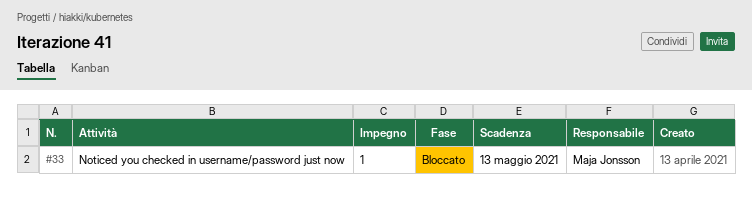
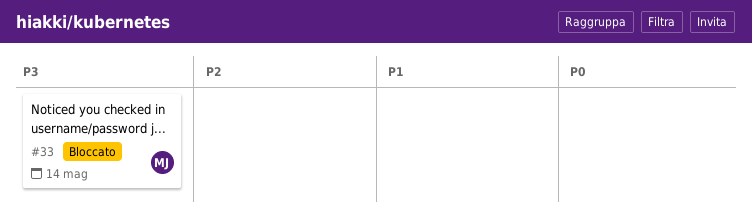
#33, due: May 13 -> May 14

